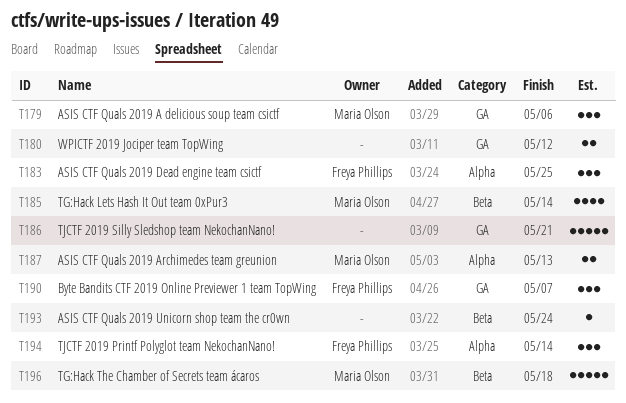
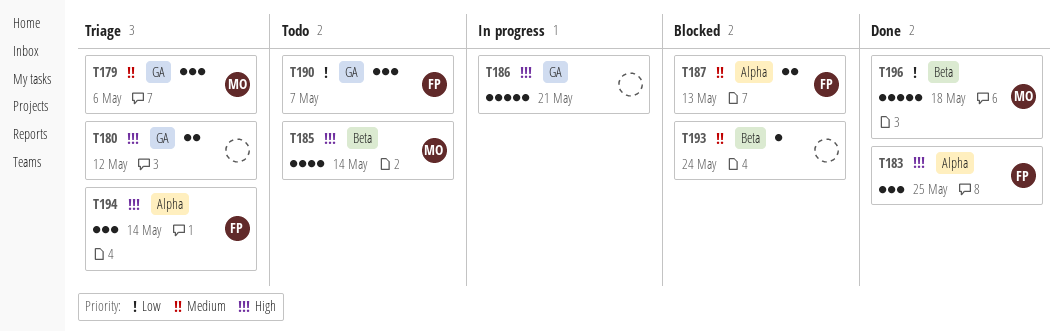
T187, owner: Maria Olson -> Freya Phillips

